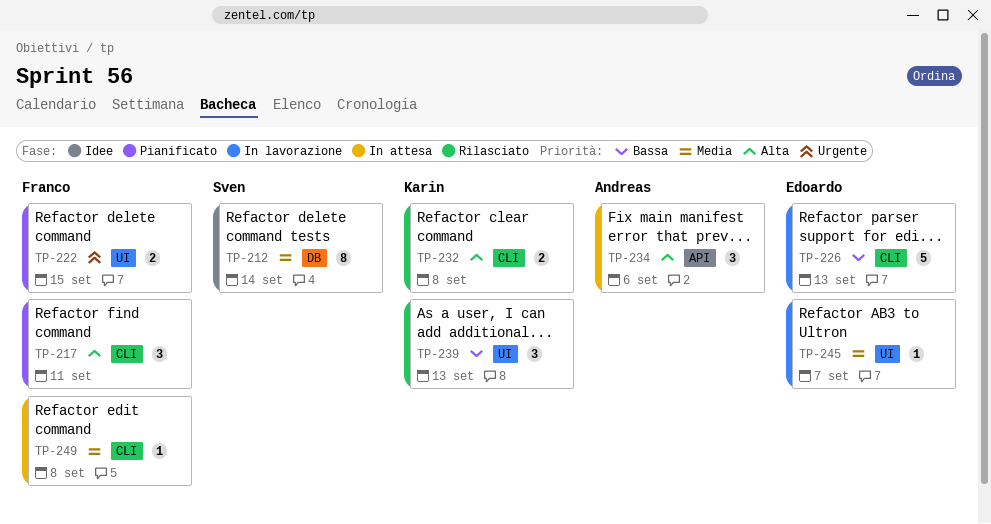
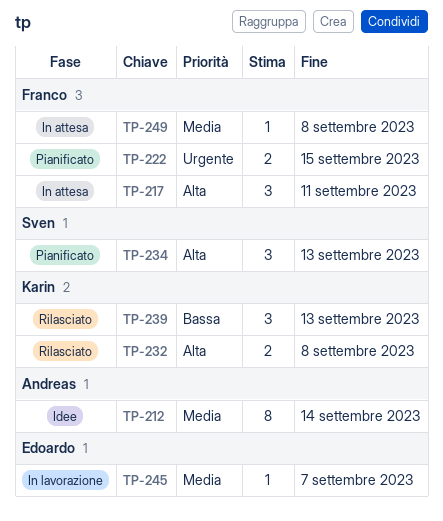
TP-212, owner: Sven -> Andreas
TP-217, status: Pianificato -> In attesa
TP-226: present -> none
TP-234, status: In attesa -> Pianificato
TP-234, owner: Andreas -> Sven
TP-234, due: Sep 6 -> Sep 13

